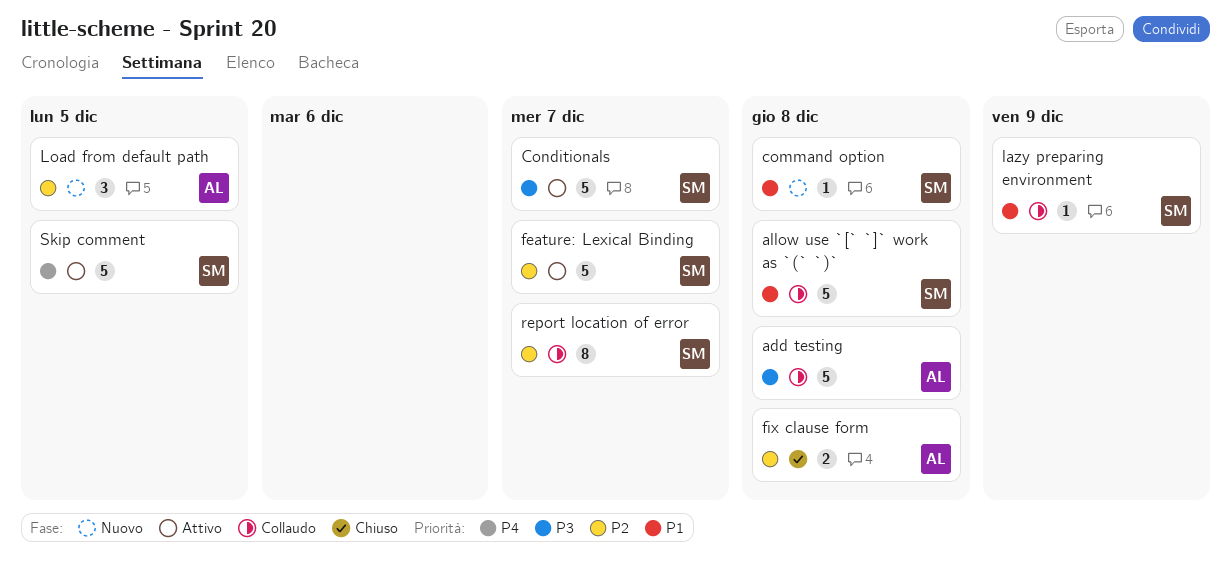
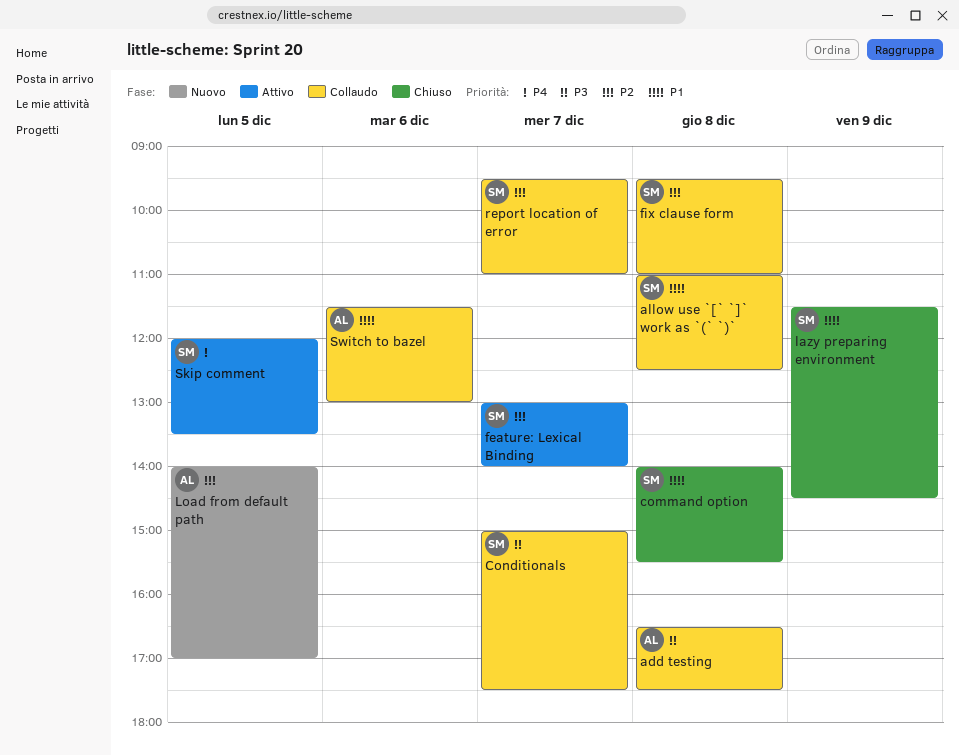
command option, status: Nuovo -> Chiuso
Conditionals, status: Attivo -> Collaudo
fix clause form, status: Chiuso -> Collaudo
fix clause form, owner: AL -> SM
lazy preparing environment, status: Collaudo -> Chiuso
Switch to bazel: none -> present

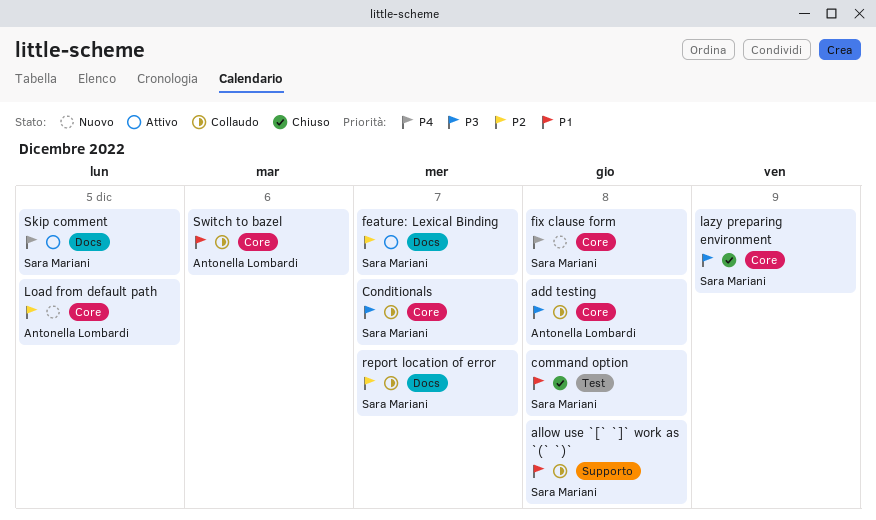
fix clause form, status: Collaudo -> Nuovo
fix clause form, priority: P2 -> P4
lazy preparing environment, priority: P1 -> P3

